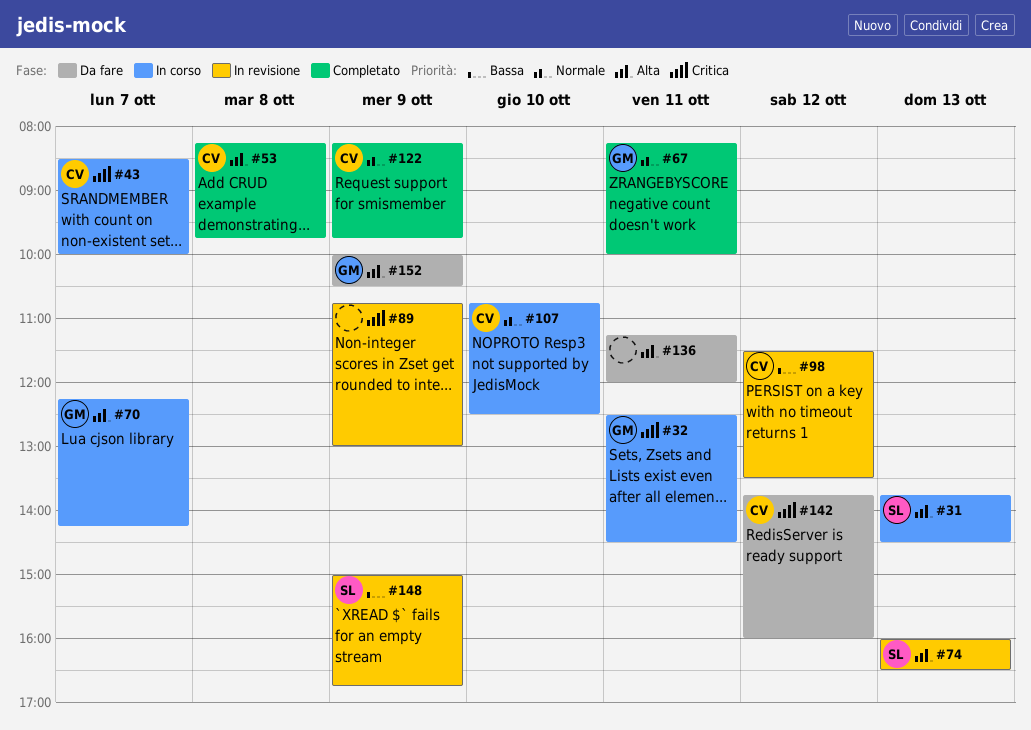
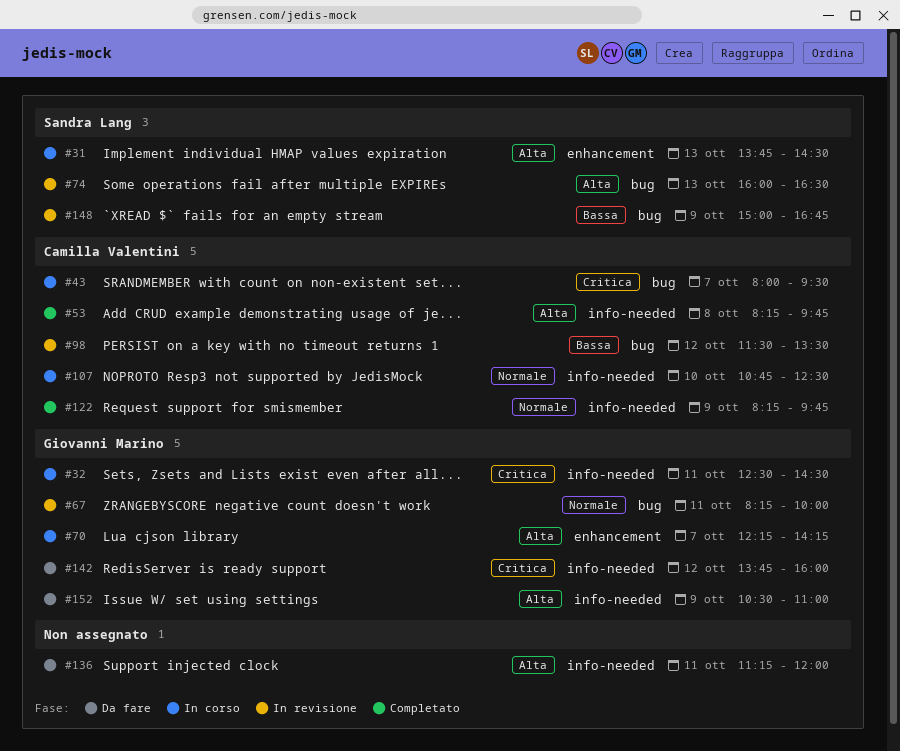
#43, begins: 08:30 -> 08:00
#43, ends: 10:00 -> 09:30
#67, status: Completato -> In revisione
#89: present -> none
#142, owner: Camilla Valentini -> Giovanni Marino
#152, begins: 10:00 -> 10:30
#152, ends: 10:30 -> 11:00

